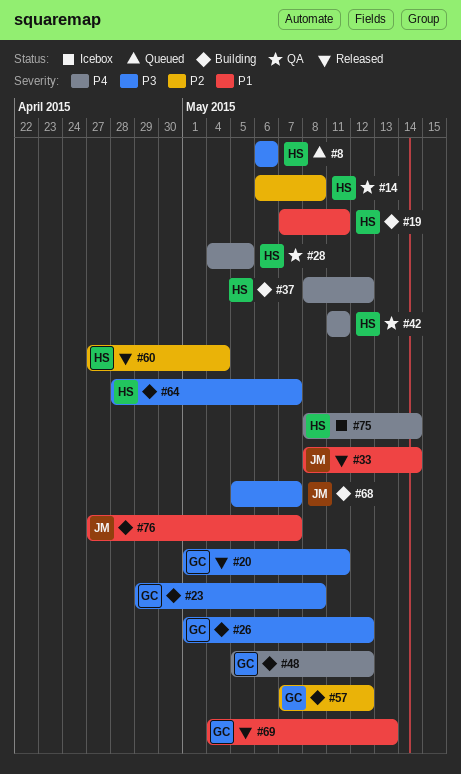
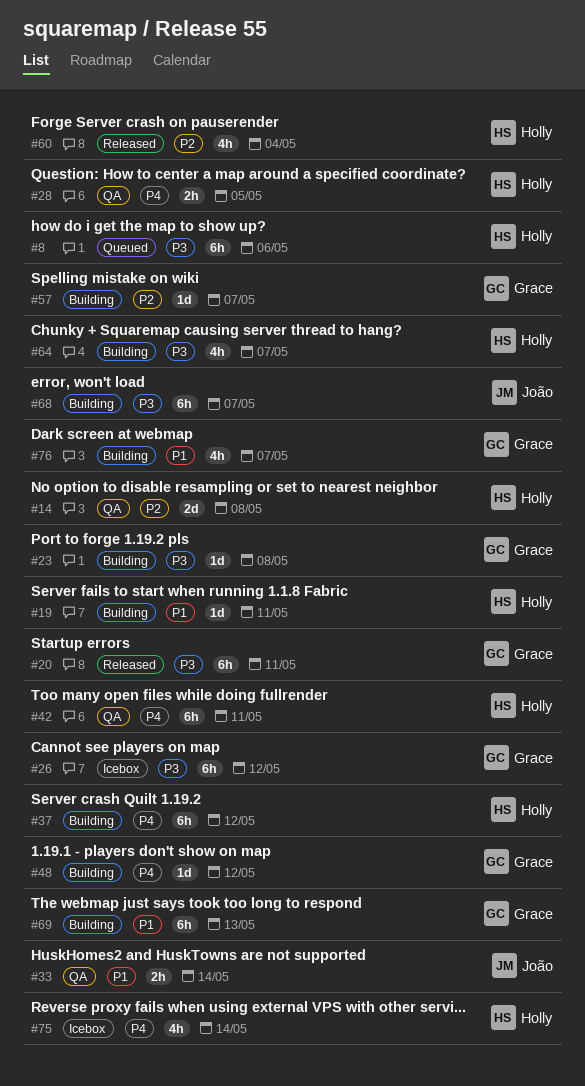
#26, status: Building -> Icebox
#33, status: Released -> QA
#57, due: May 12 -> May 7
#69, status: Released -> Building
#76, owner: João -> Grace

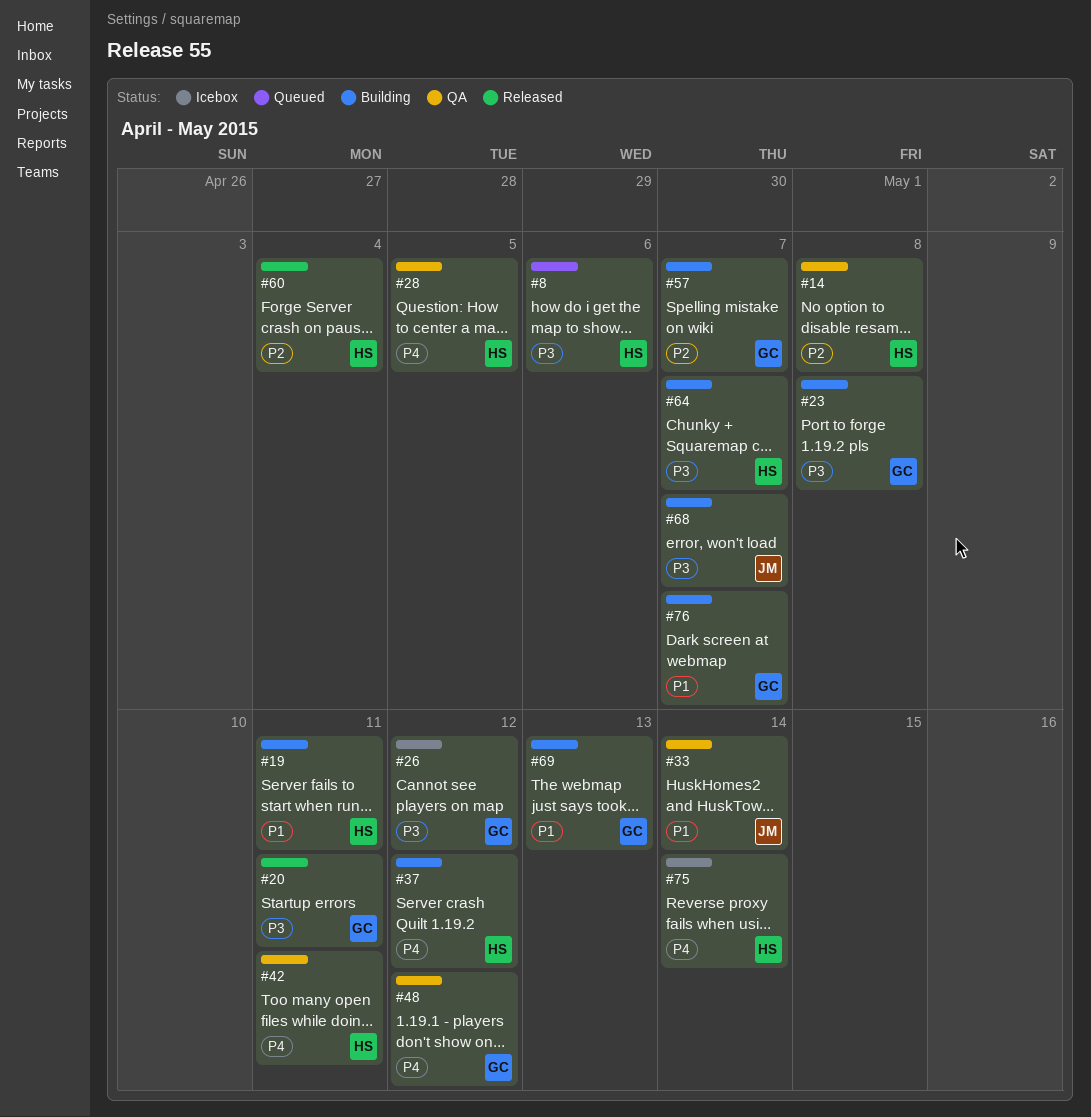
#48, status: Building -> QA

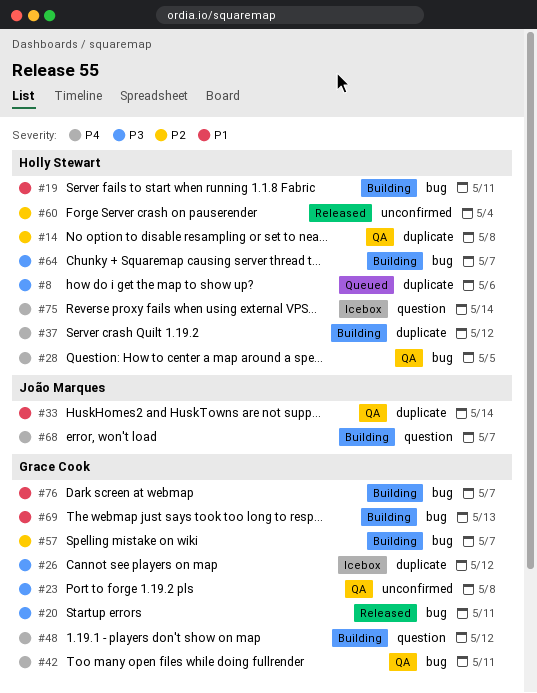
#23, status: Building -> QA
#42, owner: Holly Stewart -> Grace Cook
#48, status: QA -> Building
#68, priority: P3 -> P4

